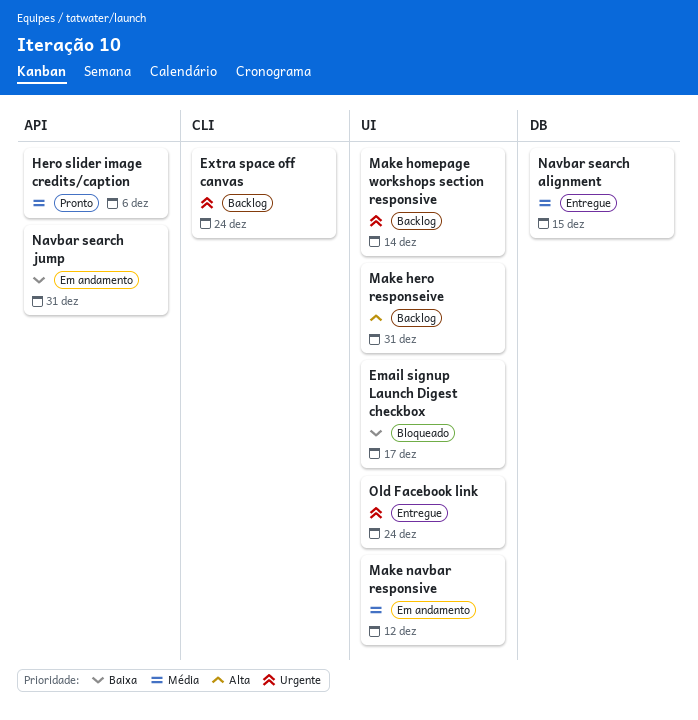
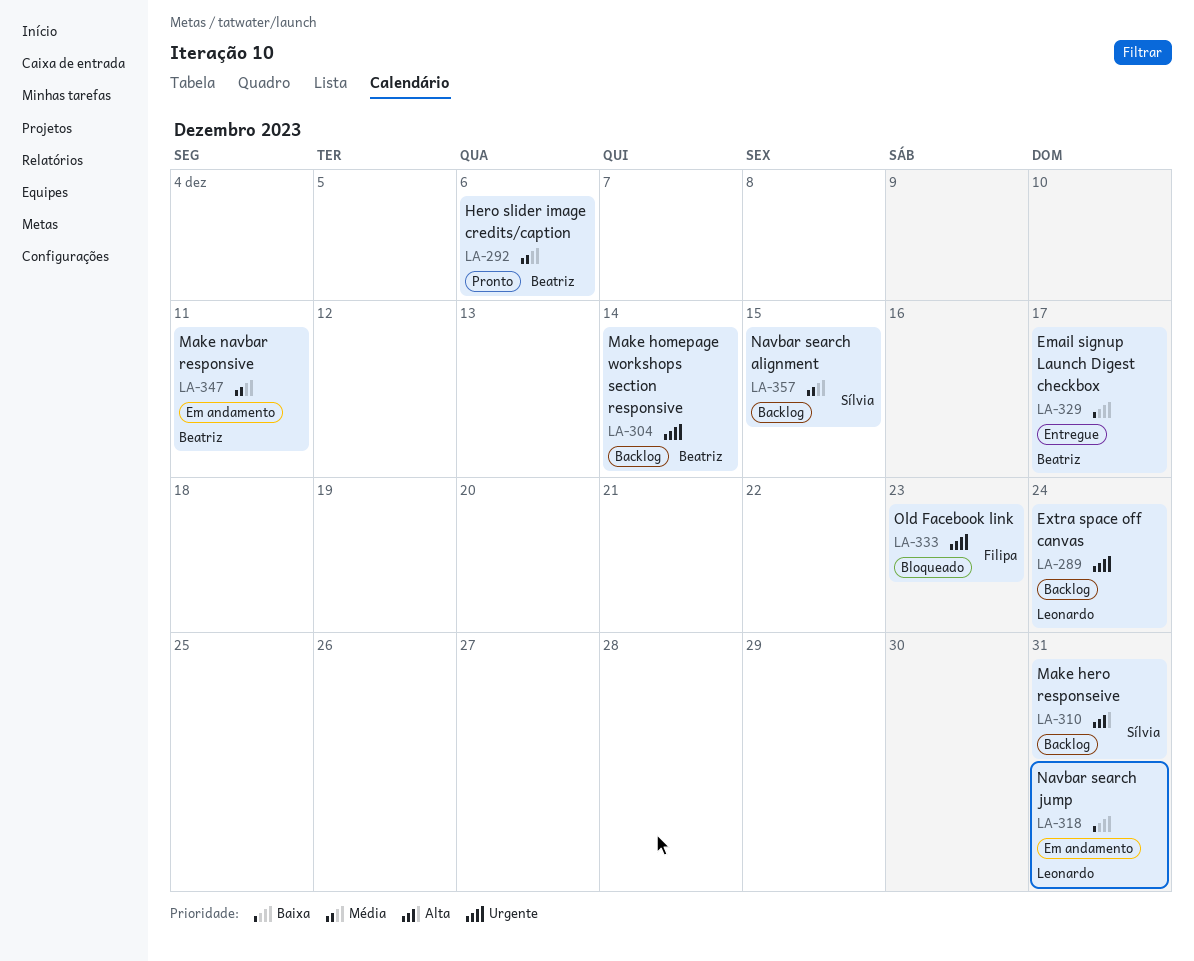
Email signup Launch Digest checkbox, status: Bloqueado -> Entregue
Make navbar responsive, due: Dec 12 -> Dec 11
Navbar search alignment, status: Entregue -> Backlog
Old Facebook link, status: Entregue -> Bloqueado
Old Facebook link, due: Dec 24 -> Dec 23

